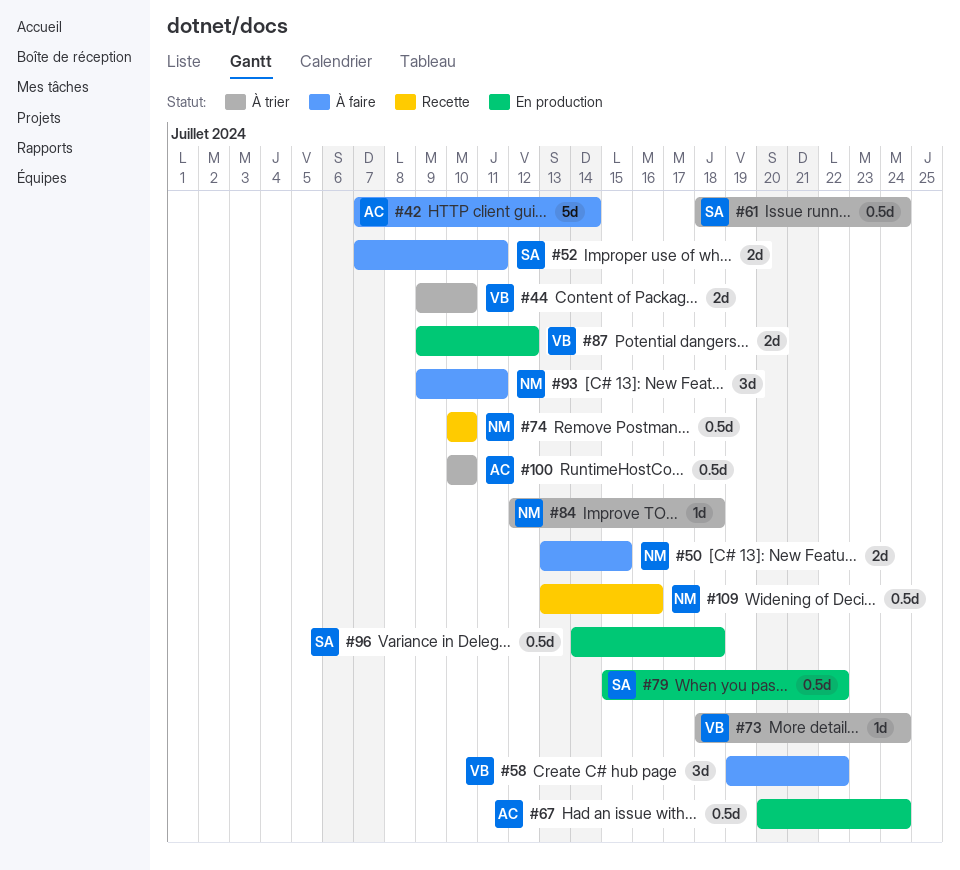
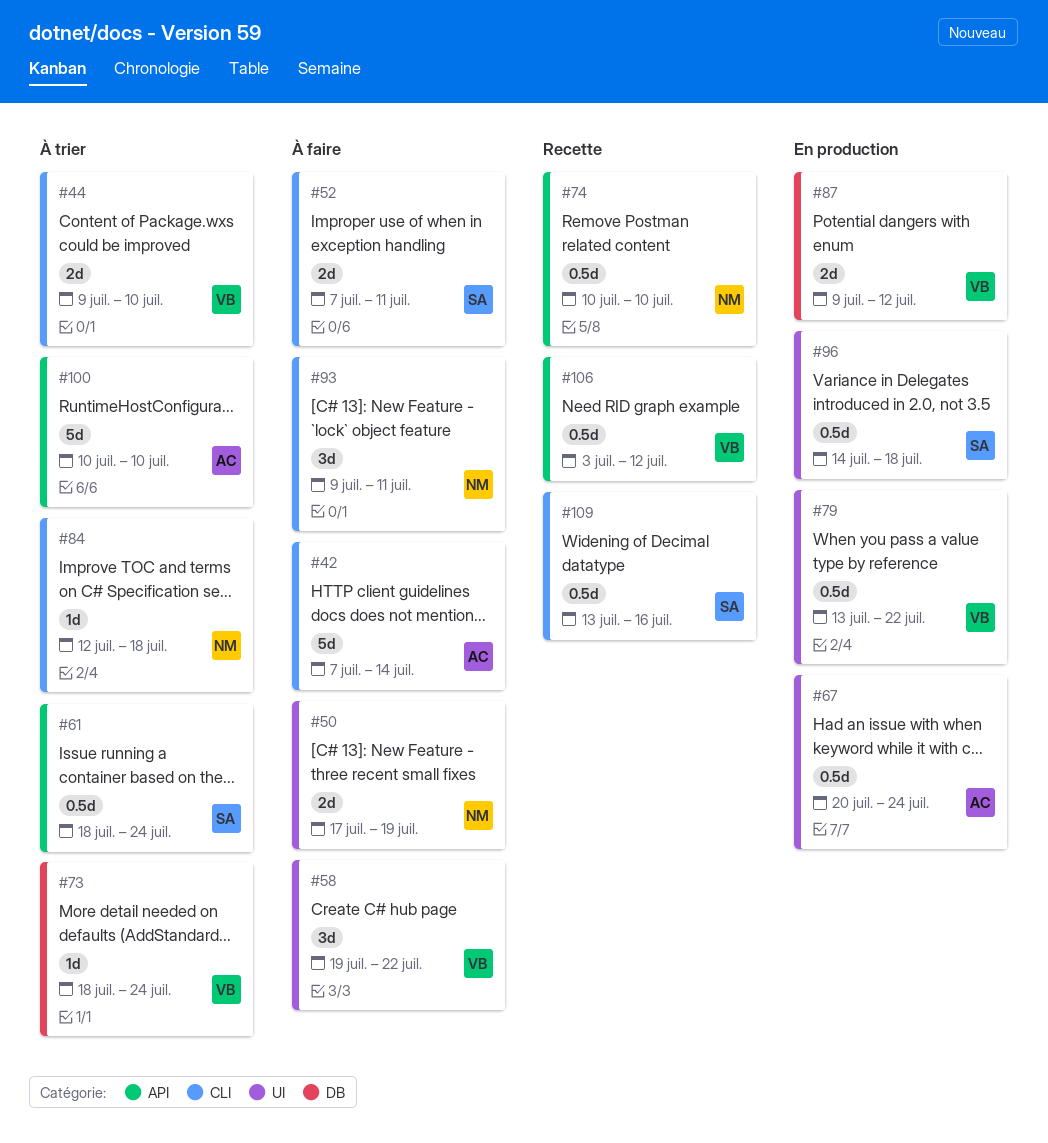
#50, start: Jul 13 -> Jul 17
#50, due: Jul 15 -> Jul 19
#79, owner: SA -> VB
#79, start: Jul 15 -> Jul 13
#100, estimate: 0.5d -> 5d
#106: none -> present
#109, owner: NM -> SA

